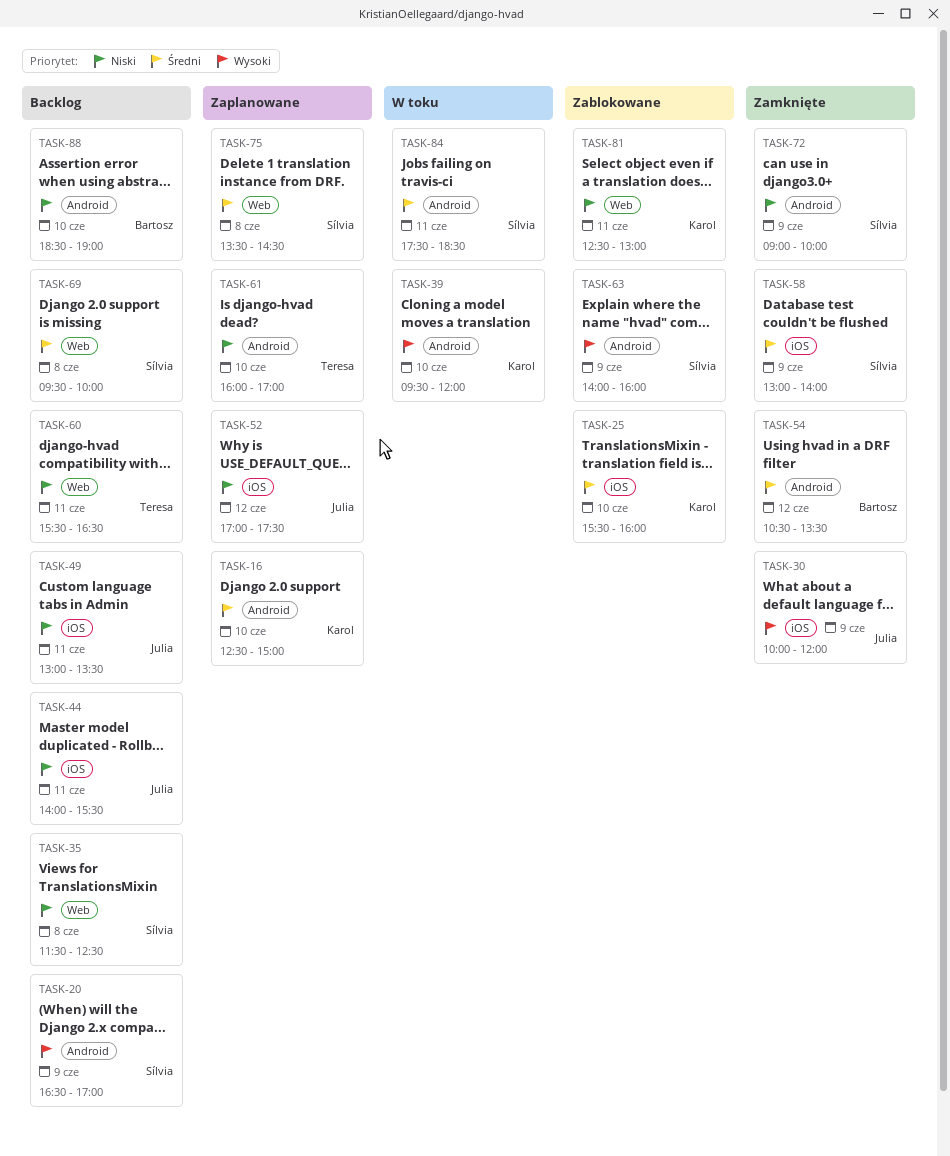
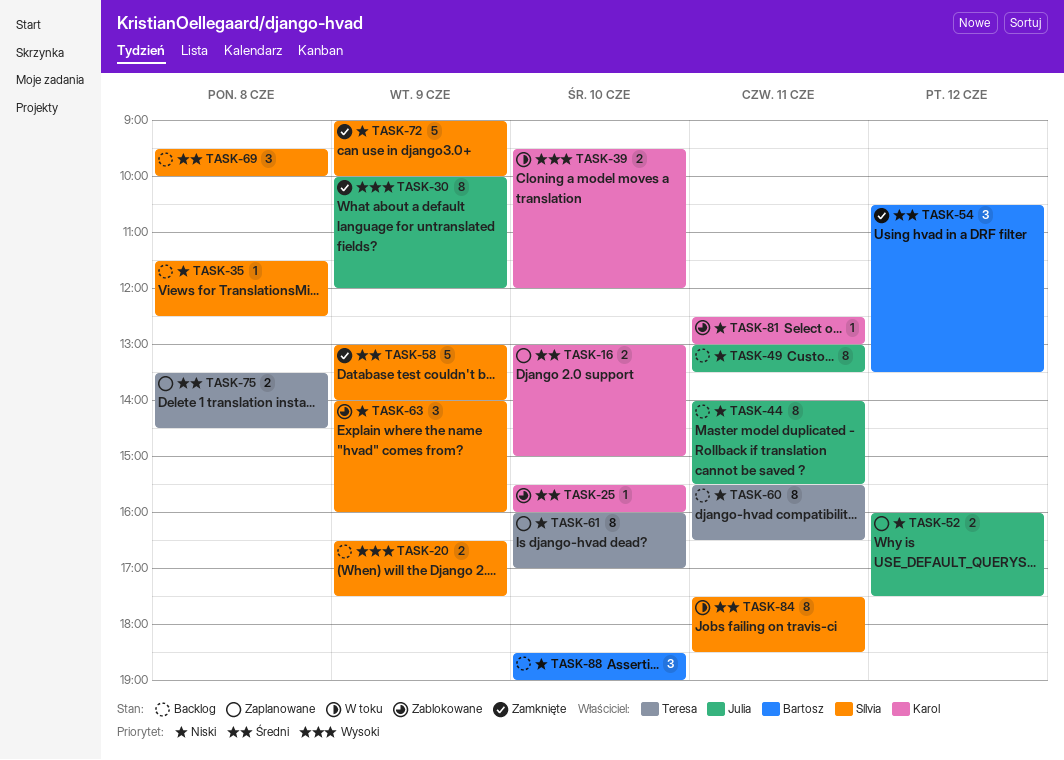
TASK-16, begins: 12:30 -> 13:00
TASK-20, ends: 17:00 -> 17:30
TASK-52, begins: 17:00 -> 16:00
TASK-63, priority: Wysoki -> Niski
TASK-75, owner: Sílvia -> Teresa

